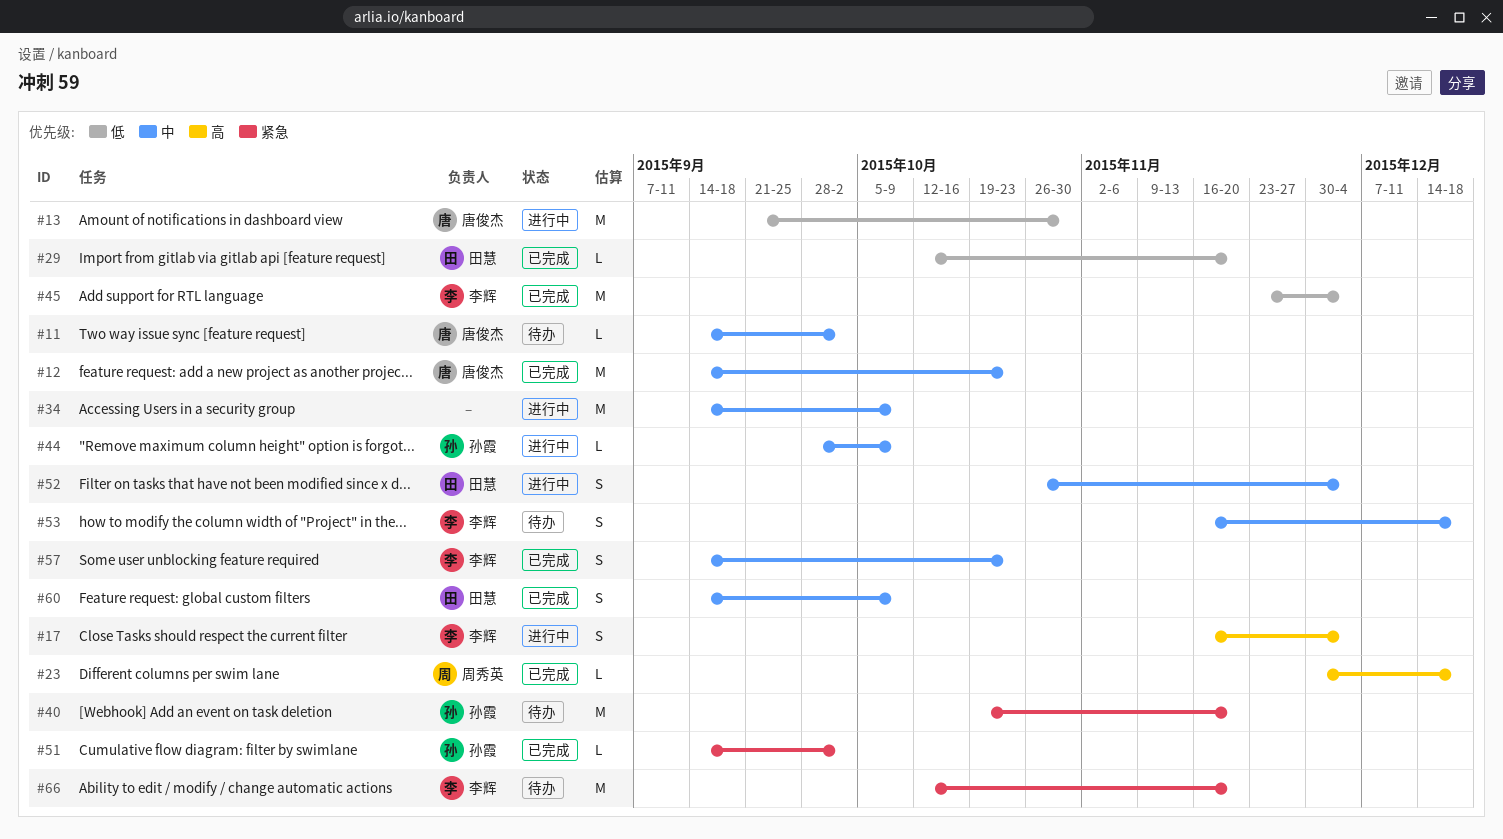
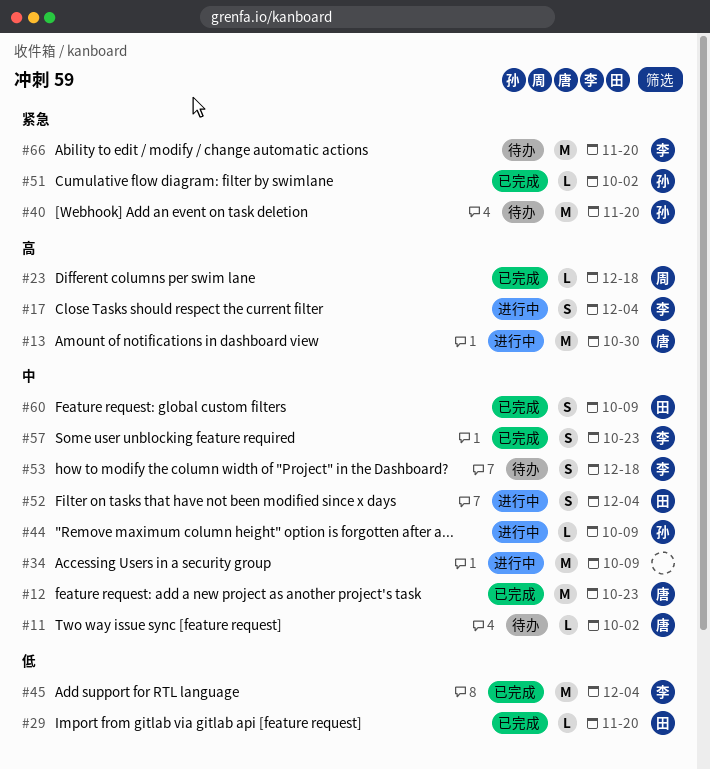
#13, priority: 低 -> 高

